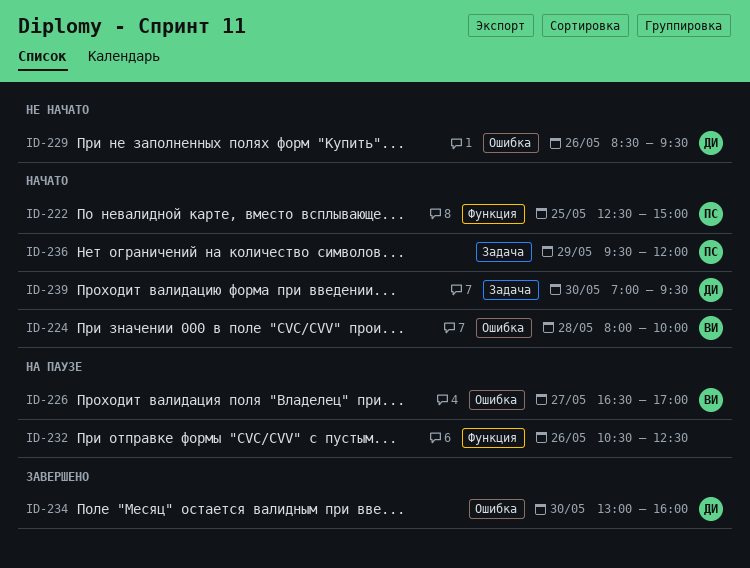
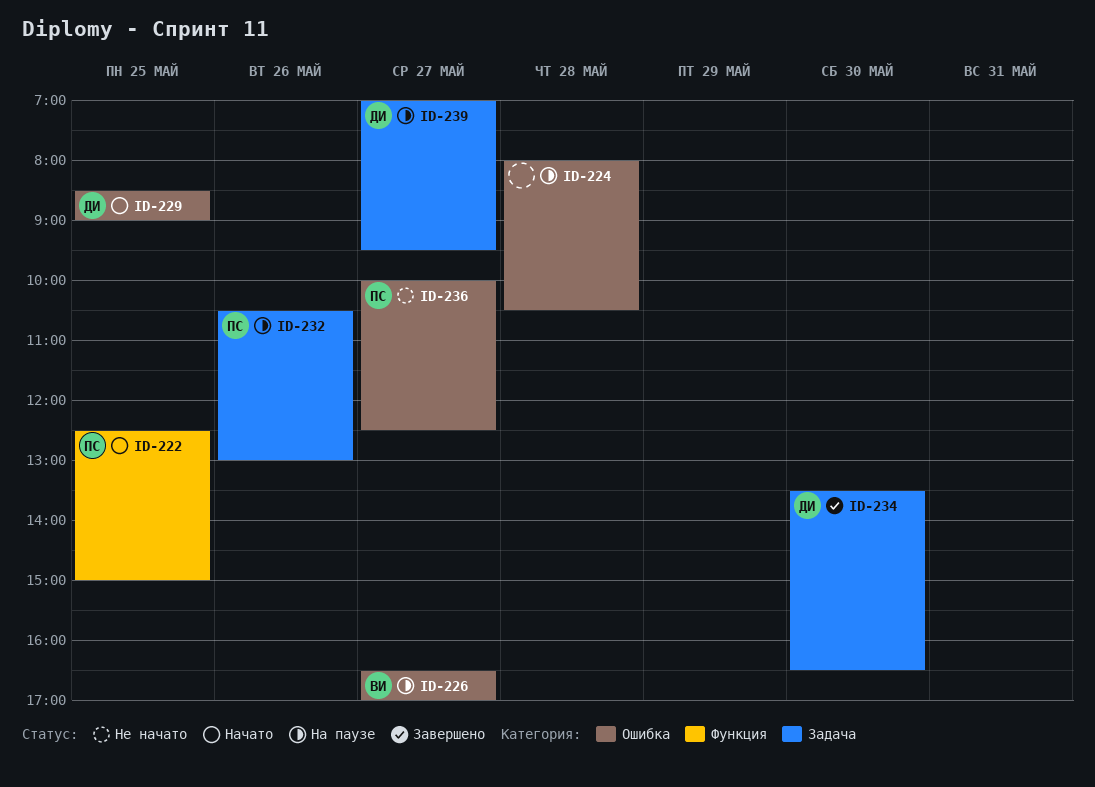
ID-224, status: Начато -> На паузе
ID-224, owner: ВИ -> none
ID-224, ends: 10:00 -> 10:30
ID-229, status: Не начато -> Начато
ID-229, day: May 26 -> May 25
ID-229, ends: 09:30 -> 09:00
ID-232, owner: none -> ПС
ID-232, label: Функция -> Задача
ID-232, ends: 12:30 -> 13:00
ID-234, label: Ошибка -> Задача
ID-234, begins: 13:00 -> 13:30
ID-234, ends: 16:00 -> 16:30
ID-236, status: Начато -> Не начато
ID-236, label: Задача -> Ошибка
ID-236, day: May 29 -> May 27
ID-236, begins: 09:30 -> 10:00
ID-236, ends: 12:00 -> 12:30
ID-239, status: Начато -> На паузе
ID-239, day: May 30 -> May 27

